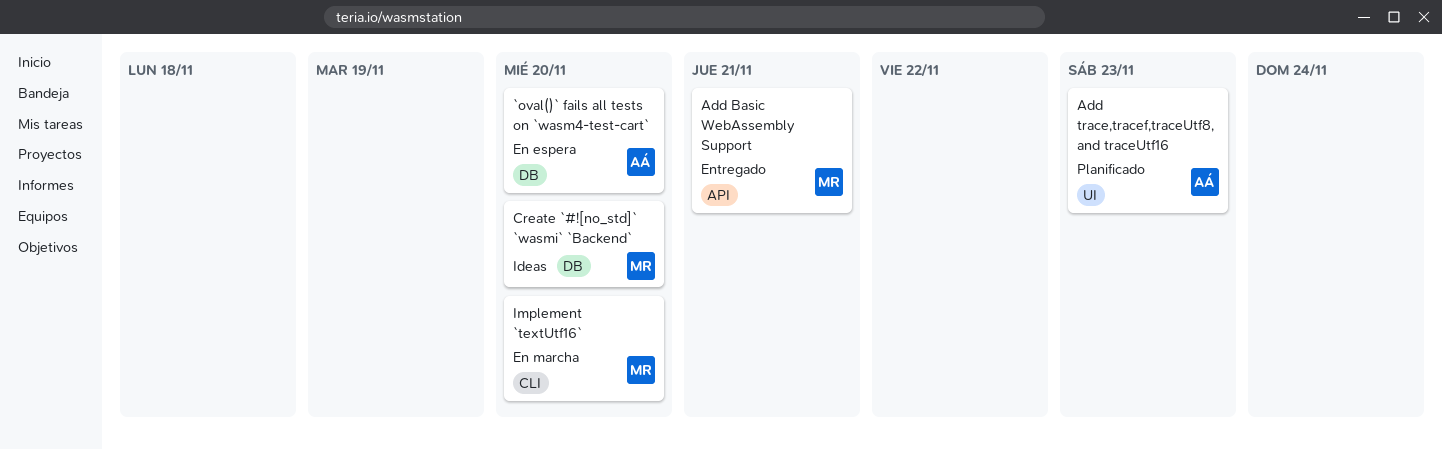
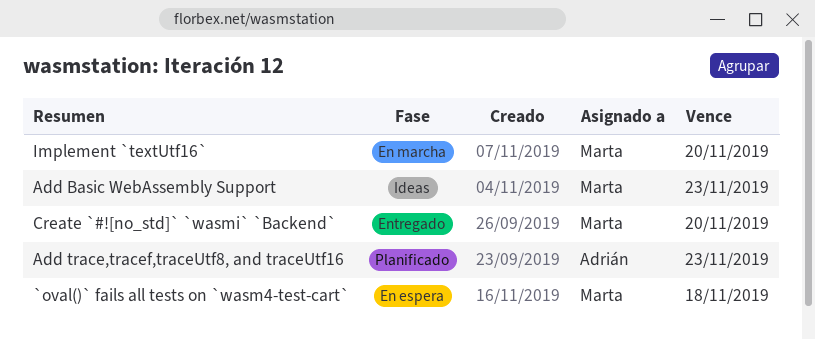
`oval()` fails all tests on `wasm4-test-cart`, owner: Adrián -> Marta
`oval()` fails all tests on `wasm4-test-cart`, due: Nov 20 -> Nov 18
Add Basic WebAssembly Support, status: Entregado -> Ideas
Add Basic WebAssembly Support, due: Nov 21 -> Nov 23
Create `#![no_std]` `wasmi` `Backend`, status: Ideas -> Entregado

